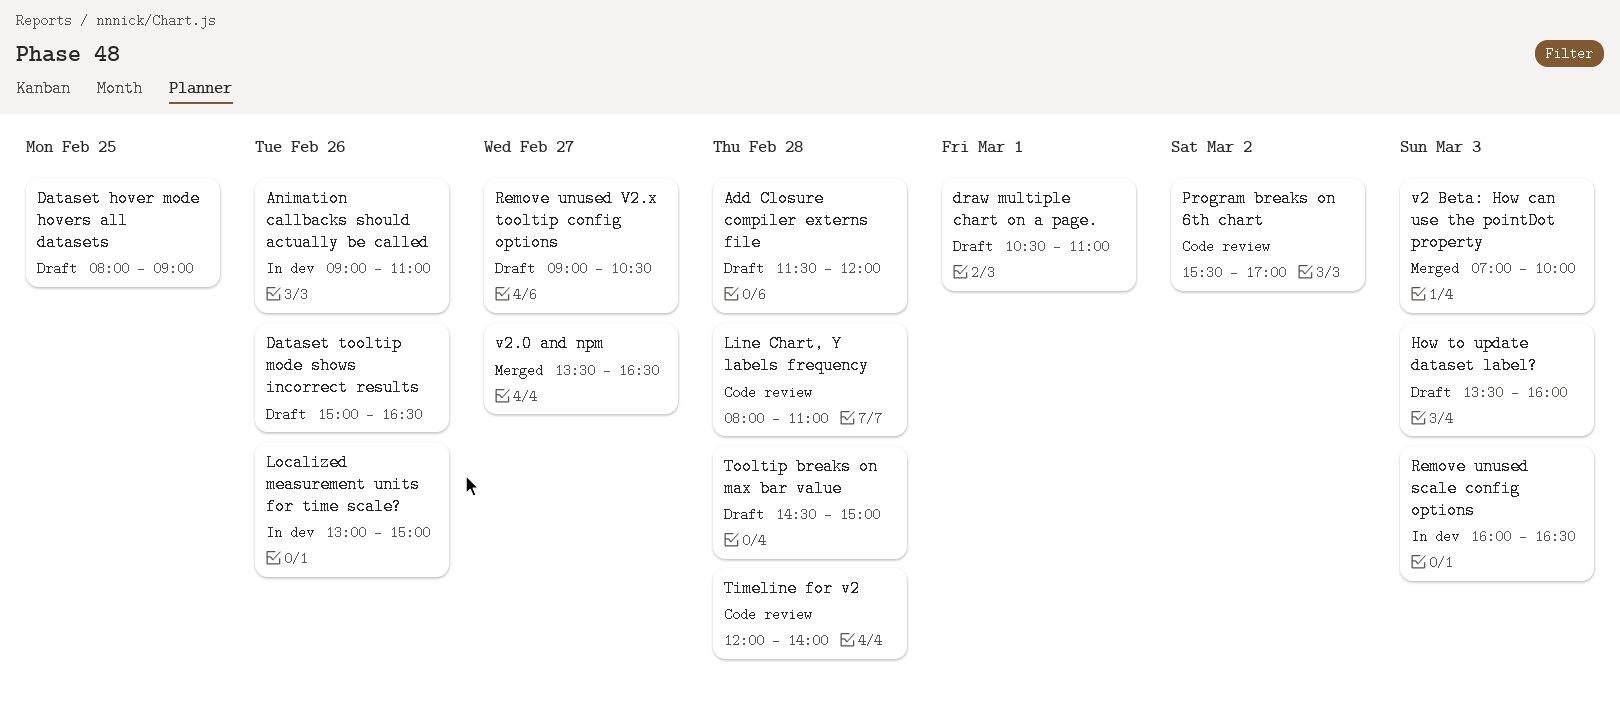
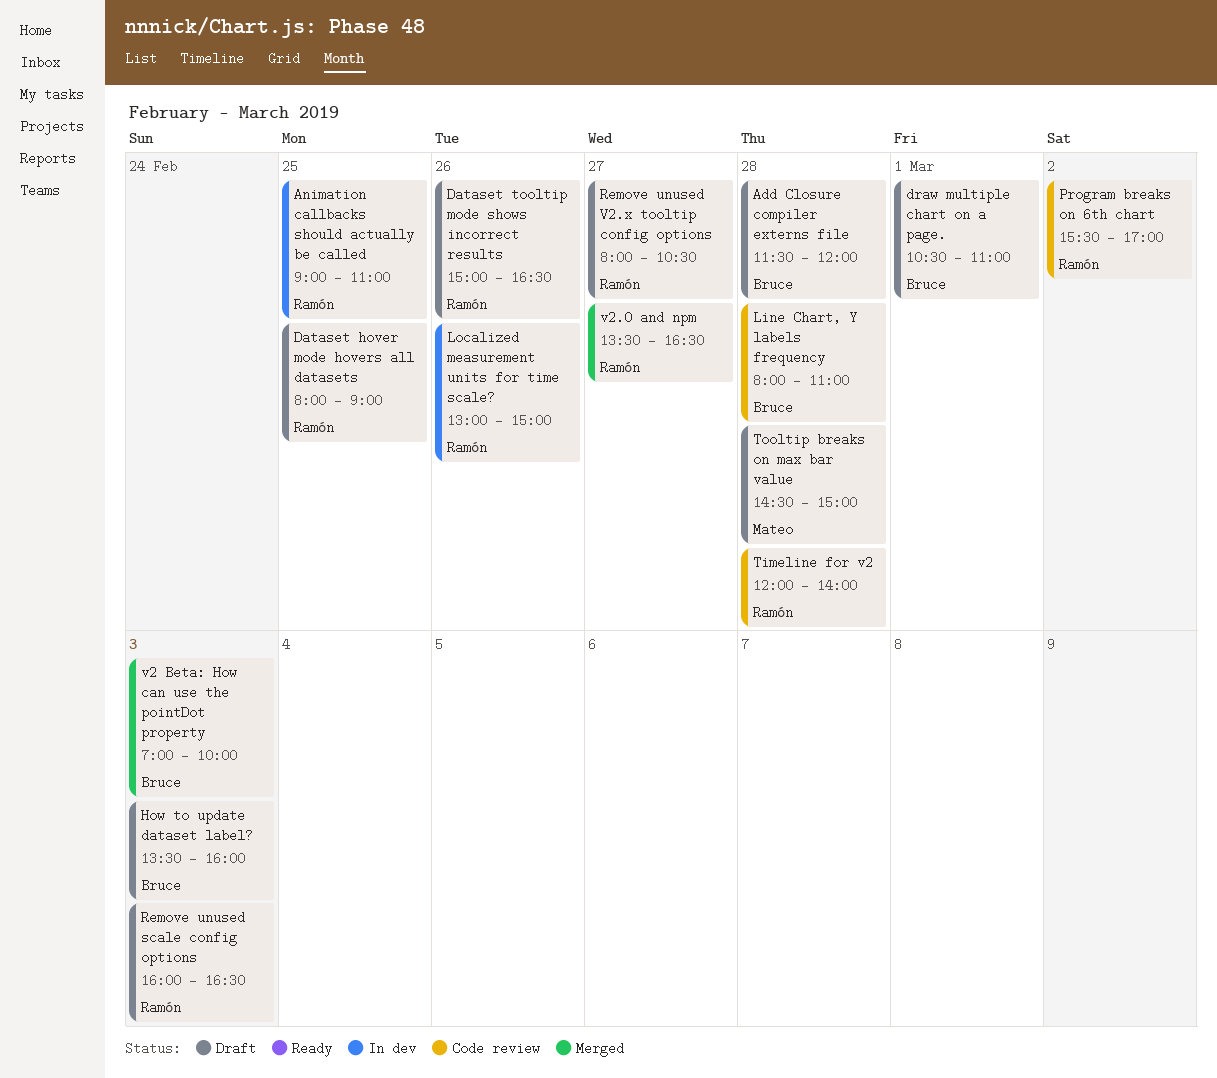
Animation callbacks should actually be called, day: Feb 26 -> Feb 25
Remove unused scale config options, status: In dev -> Draft
Remove unused V2.x tooltip config options, begins: 09:00 -> 08:00

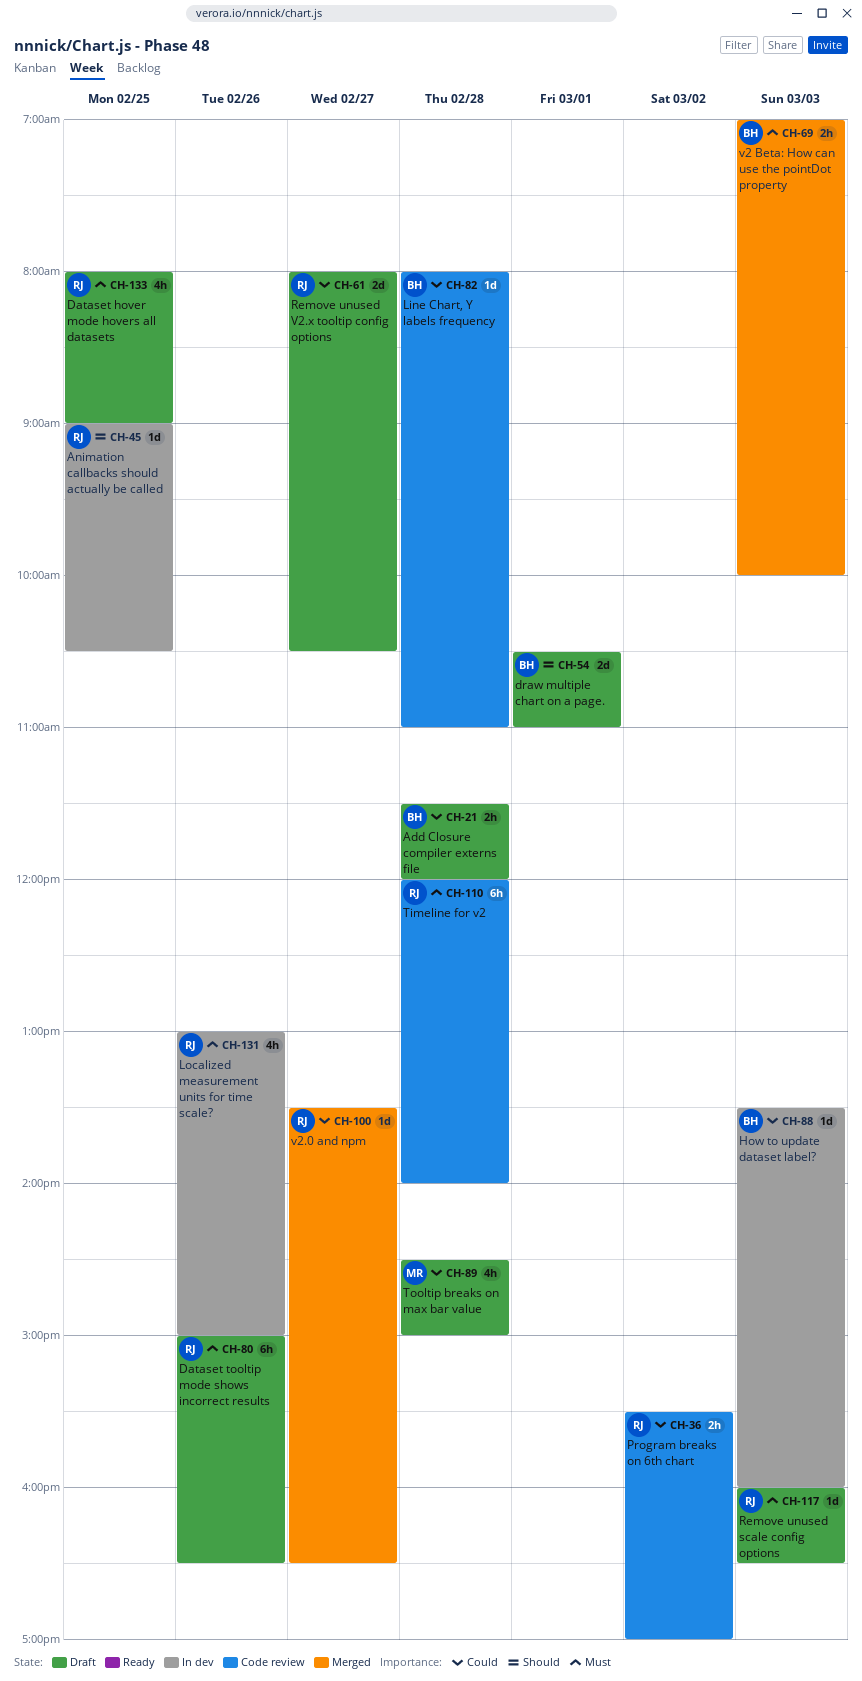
Animation callbacks should actually be called, ends: 11:00 -> 10:30
How to update dataset label?, status: Draft -> In dev

